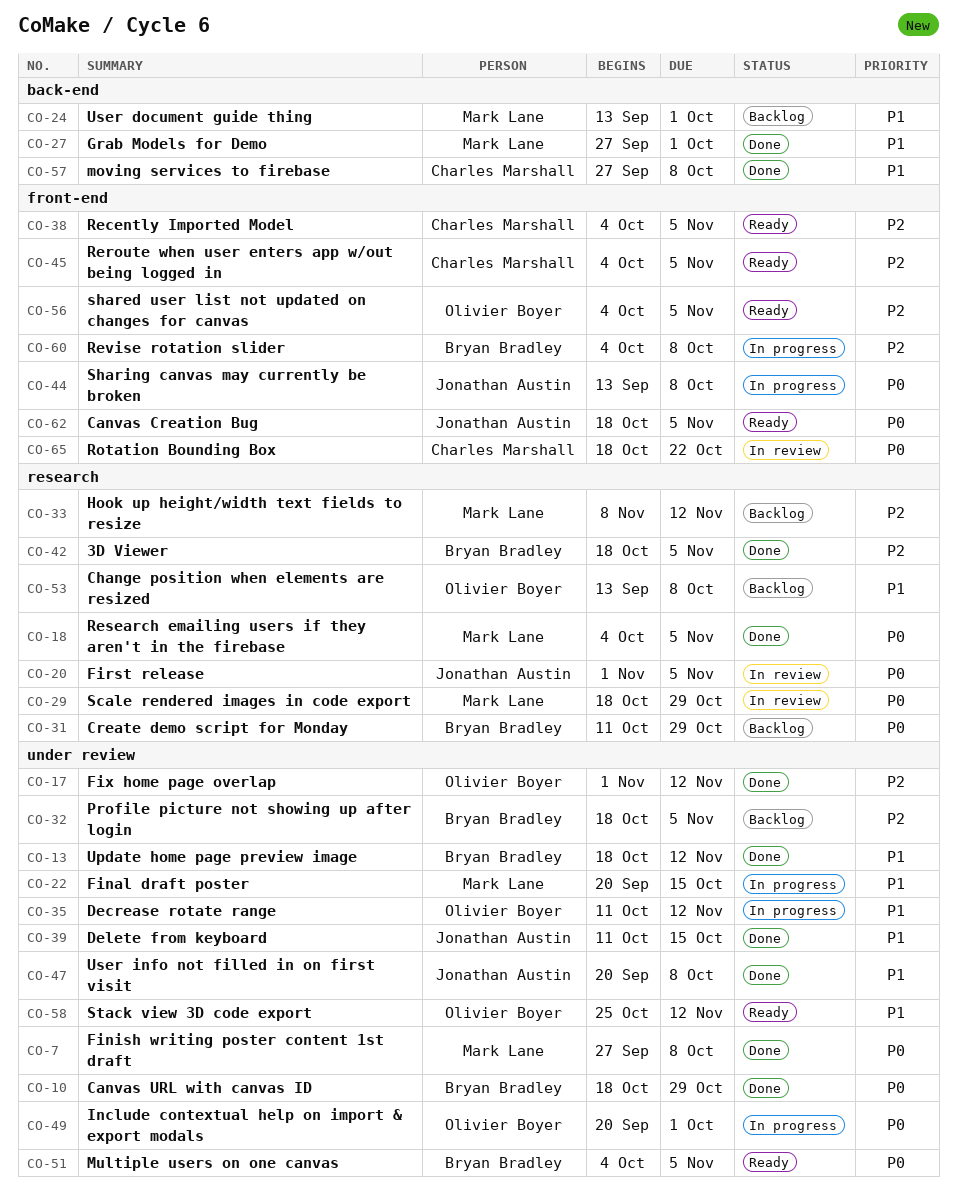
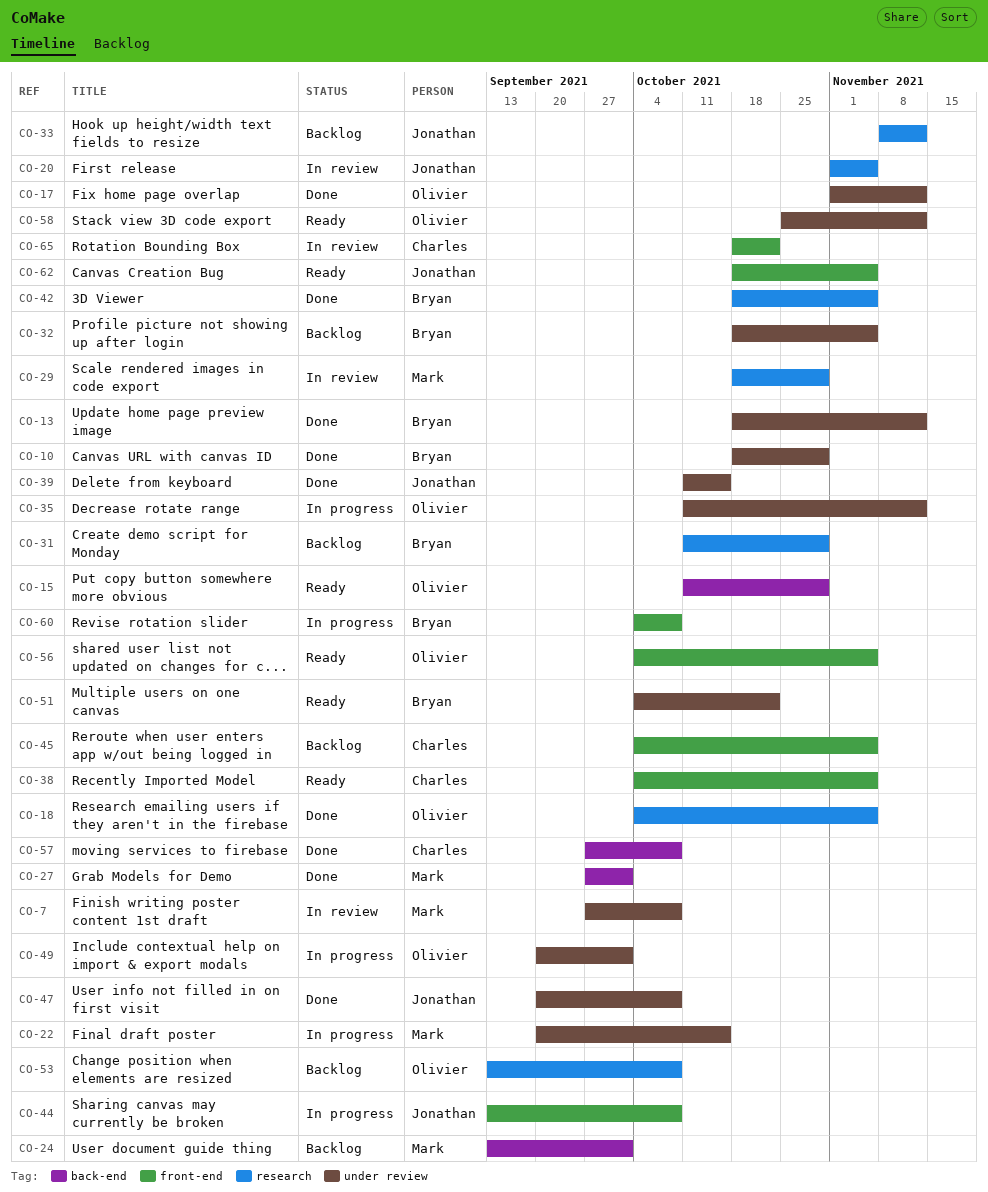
CO-7, status: Done -> In review
CO-15: none -> present
CO-18, owner: Mark Lane -> Olivier Boyer
CO-33, owner: Mark Lane -> Jonathan Austin
CO-45, status: Ready -> Backlog
CO-51, due: Nov 5 -> Oct 22

